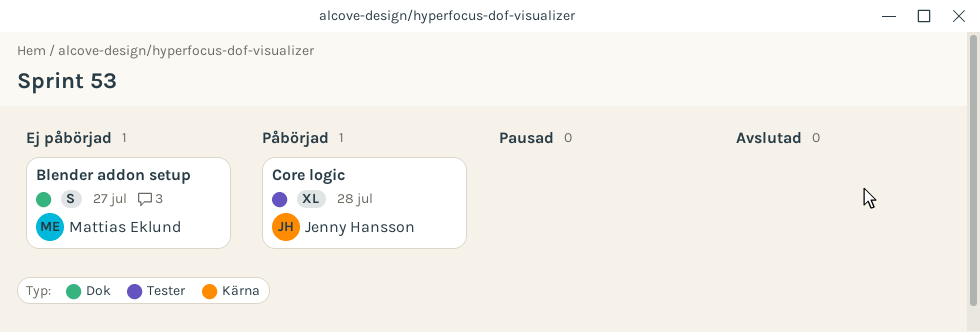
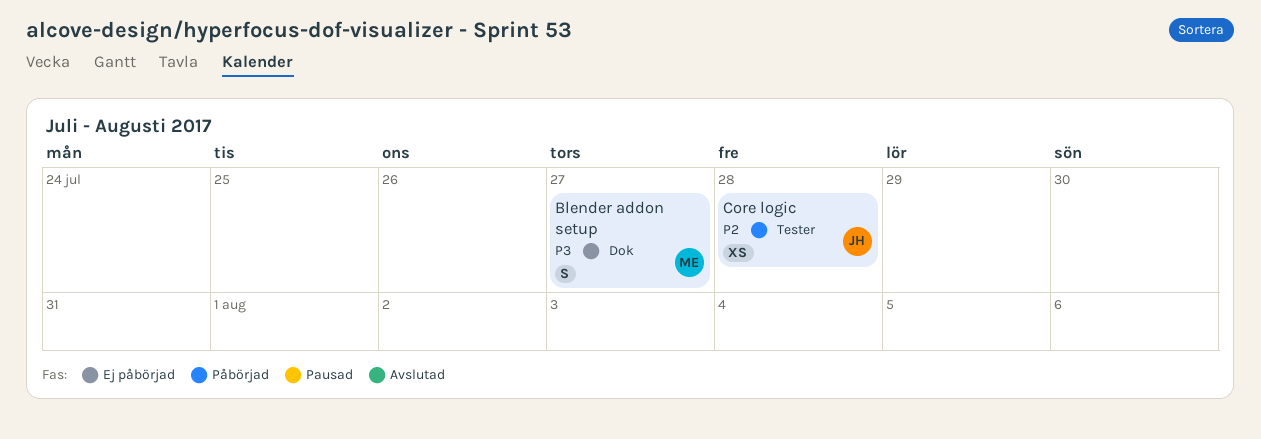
Core logic, estimate: XL -> XS

